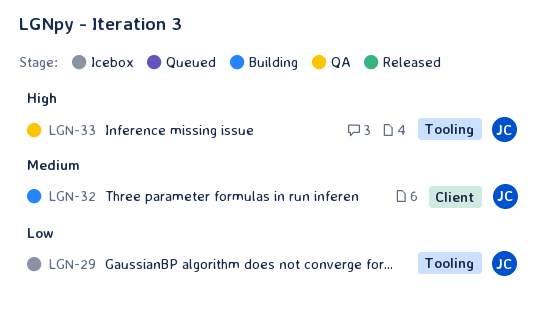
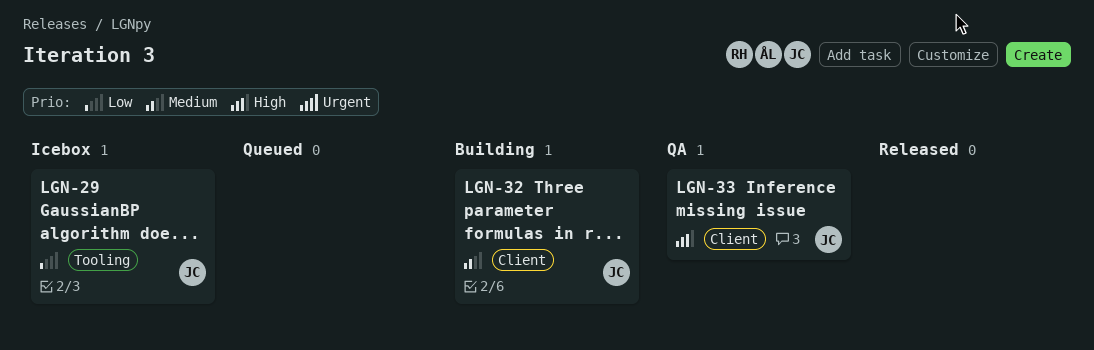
LGN-33, label: Tooling -> Client

